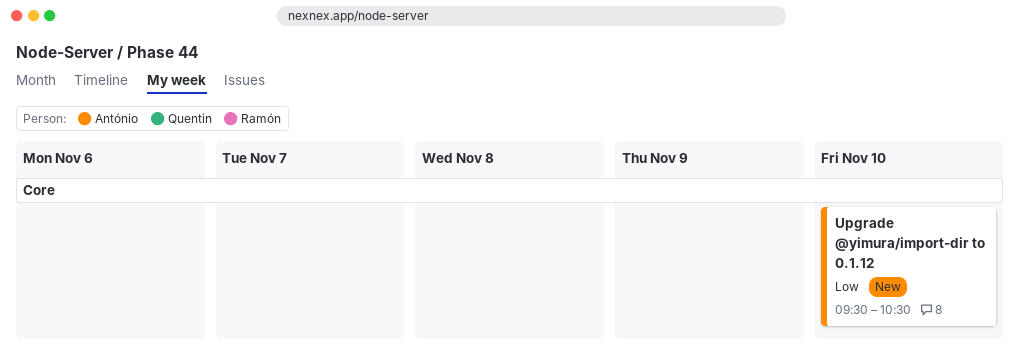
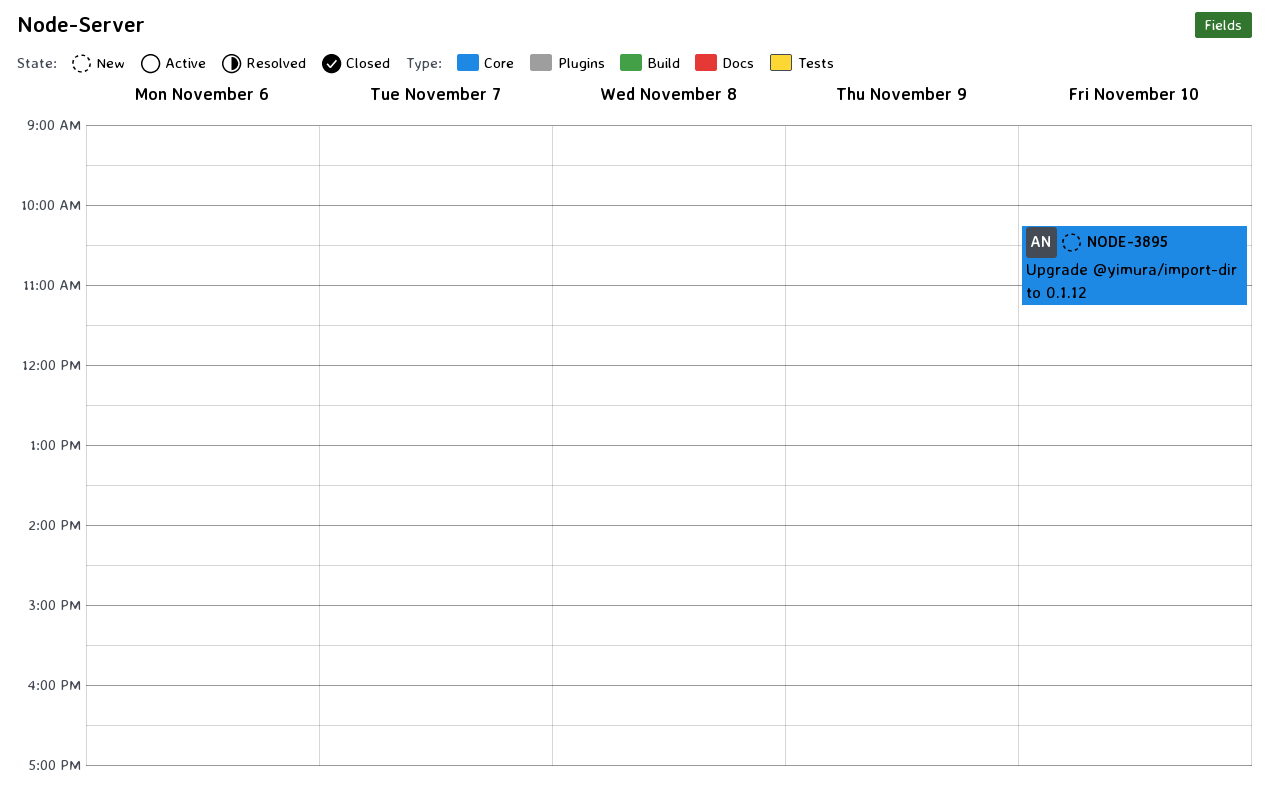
Upgrade @yimura/import-dir to 0.1.12, begins: 09:30 -> 10:15
Upgrade @yimura/import-dir to 0.1.12, ends: 10:30 -> 11:15

